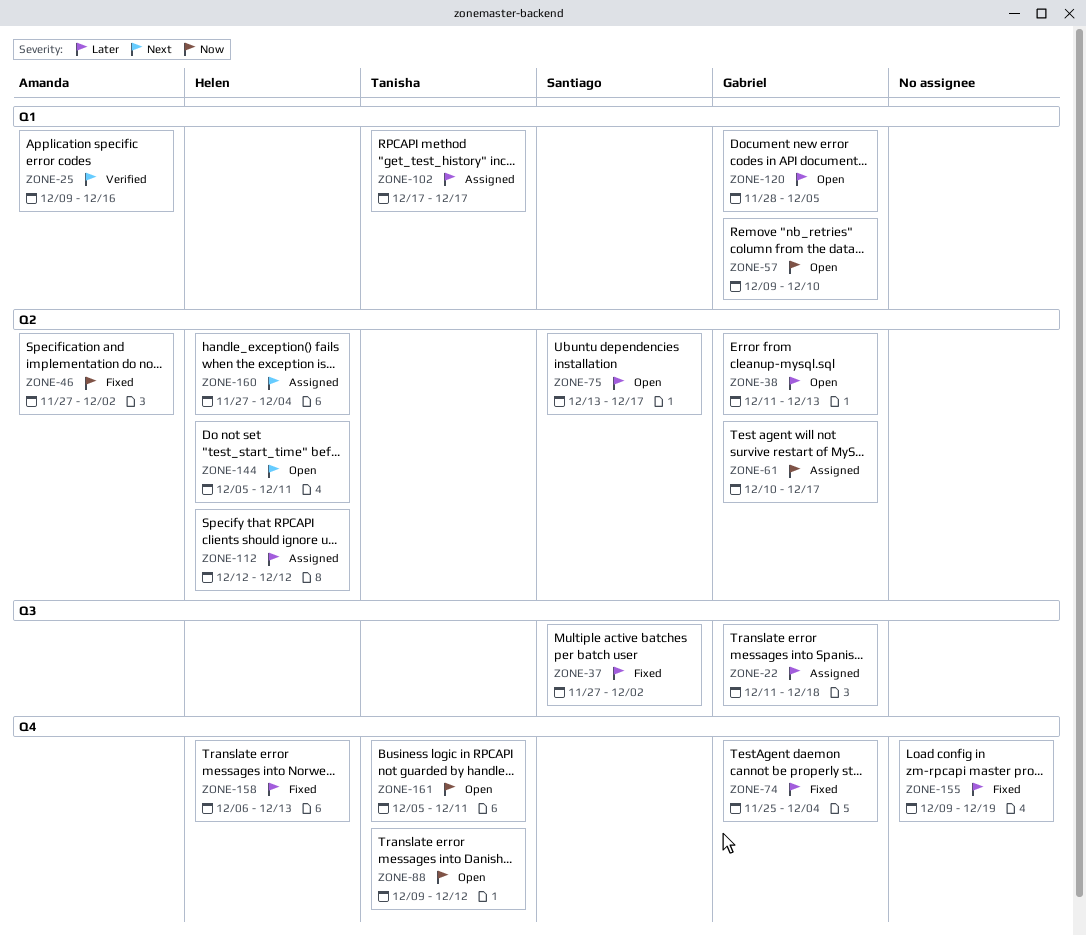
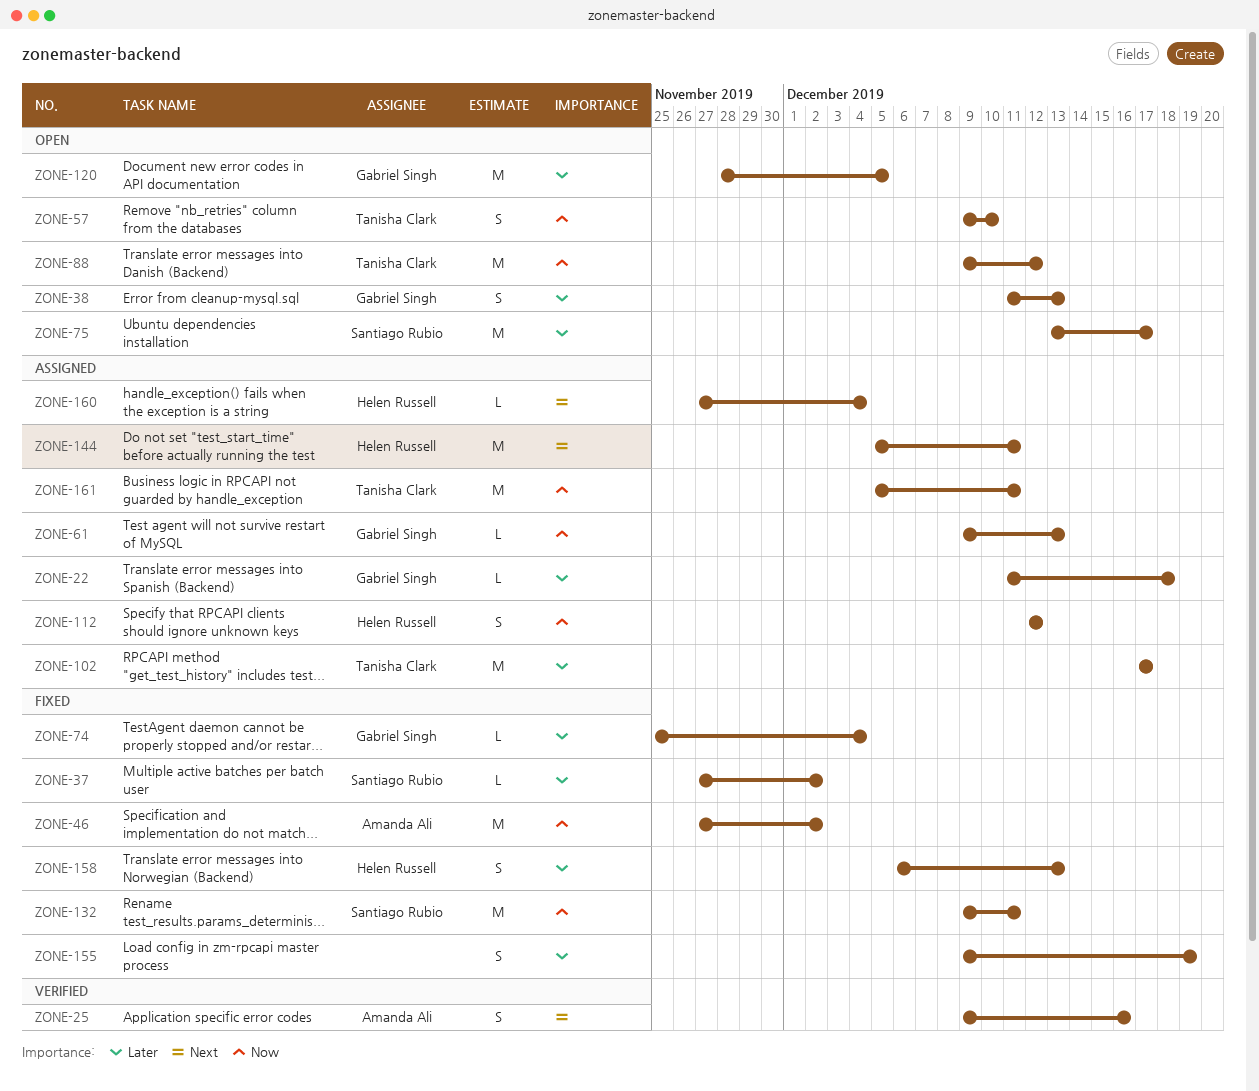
ZONE-57, owner: Gabriel Singh -> Tanisha Clark
ZONE-61, start: Dec 10 -> Dec 9
ZONE-61, due: Dec 17 -> Dec 13
ZONE-112, priority: Later -> Now
ZONE-132: none -> present
ZONE-144, status: Open -> Assigned
ZONE-161, status: Open -> Assigned

